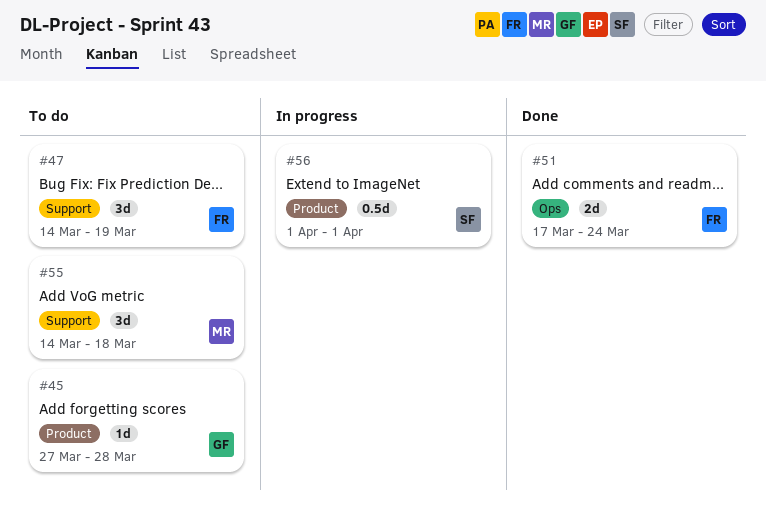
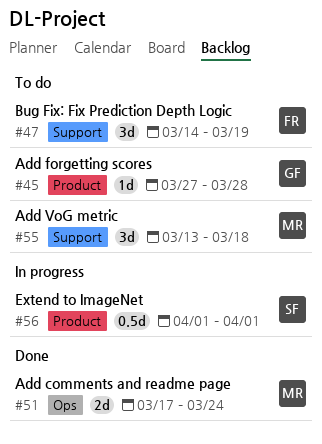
#51, owner: FR -> MR
#55, start: Mar 14 -> Mar 13

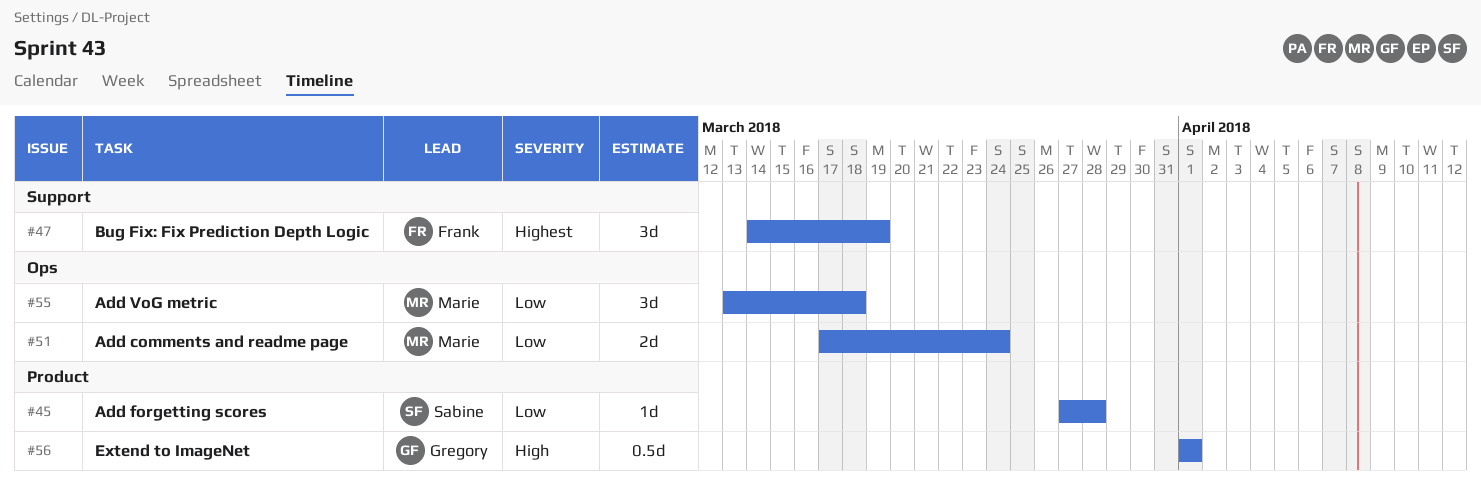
#45, owner: Gregory -> Sabine
#55, label: Support -> Ops
#56, owner: Sabine -> Gregory

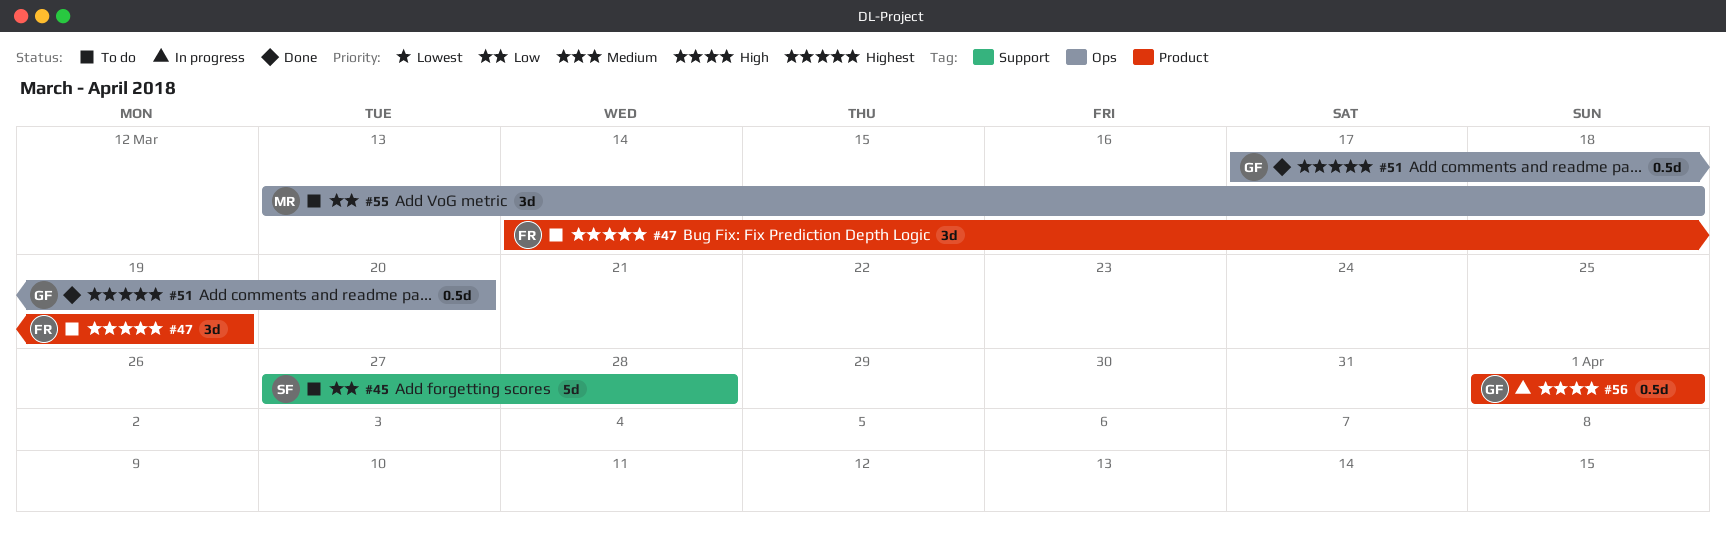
#45, label: Product -> Support
#45, estimate: 1d -> 5d
#47, label: Support -> Product
#51, owner: Marie -> Gregory
#51, priority: Low -> Highest
#51, estimate: 2d -> 0.5d
#51, due: Mar 24 -> Mar 20

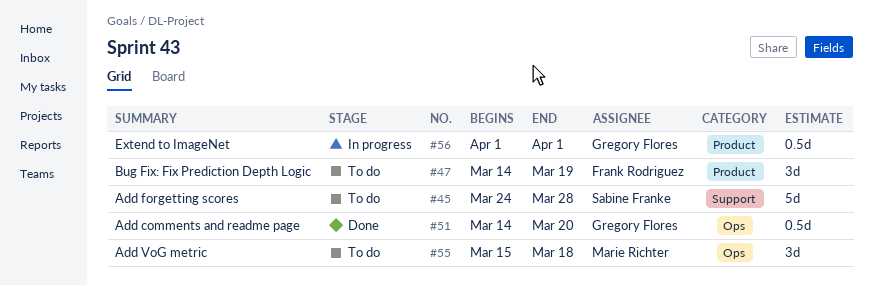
#45, start: Mar 27 -> Mar 24
#51, start: Mar 17 -> Mar 14
#55, start: Mar 13 -> Mar 15

